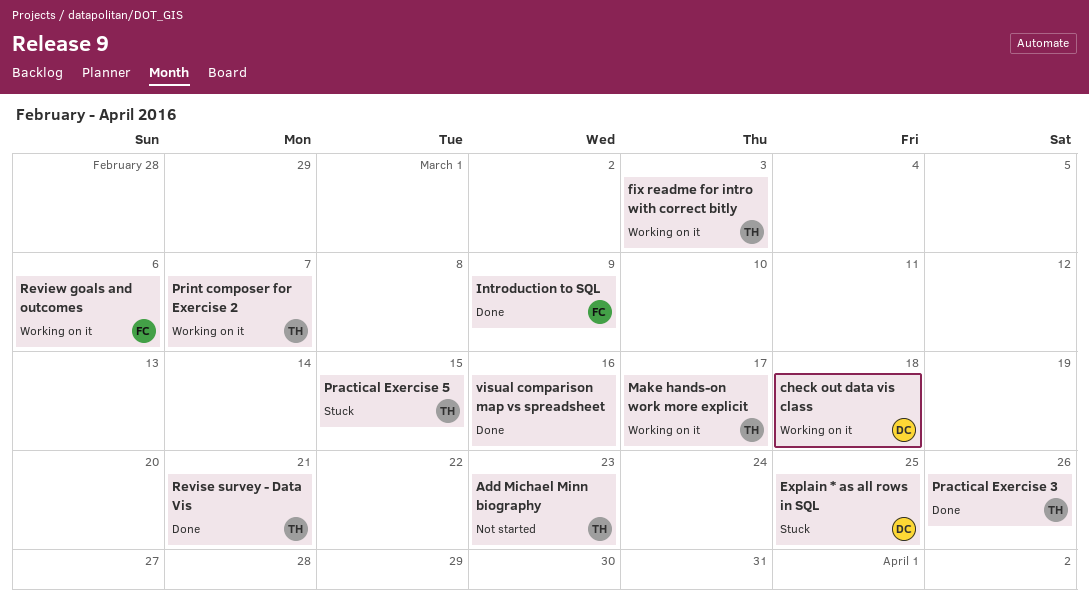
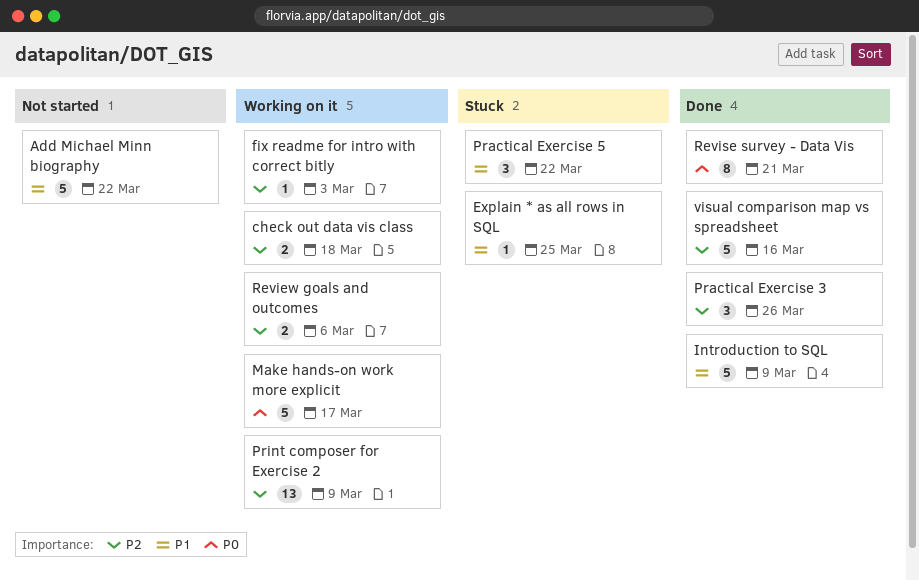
Add Michael Minn biography, due: Mar 23 -> Mar 22
Practical Exercise 5, due: Mar 15 -> Mar 22
Print composer for Exercise 2, due: Mar 7 -> Mar 9

